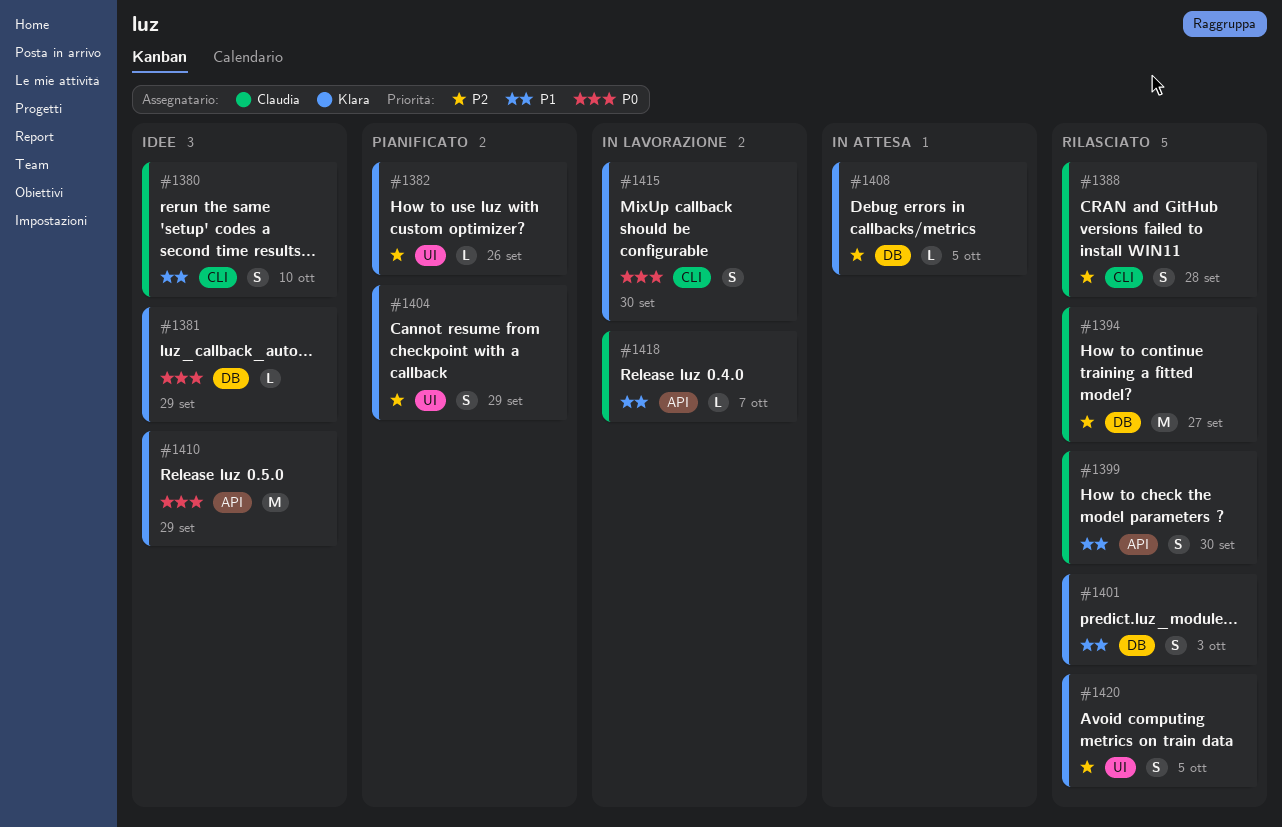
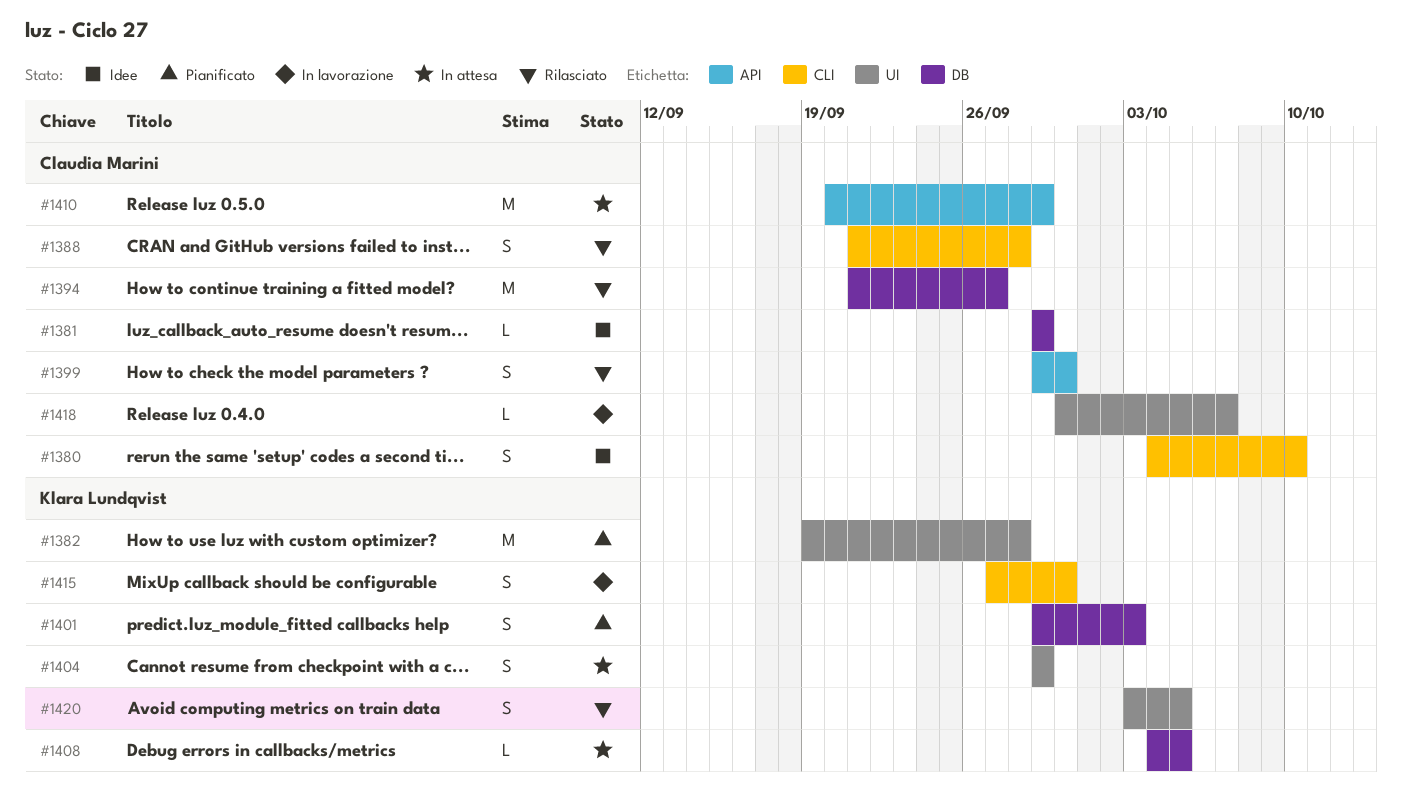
#1381, owner: Klara Lundqvist -> Claudia Marini
#1382, estimate: L -> M
#1382, due: Sep 26 -> Sep 28
#1401, status: Rilasciato -> Pianificato
#1404, status: Pianificato -> In attesa
#1410, status: Idee -> In attesa
#1410, owner: Klara Lundqvist -> Claudia Marini
#1418, label: API -> UI

